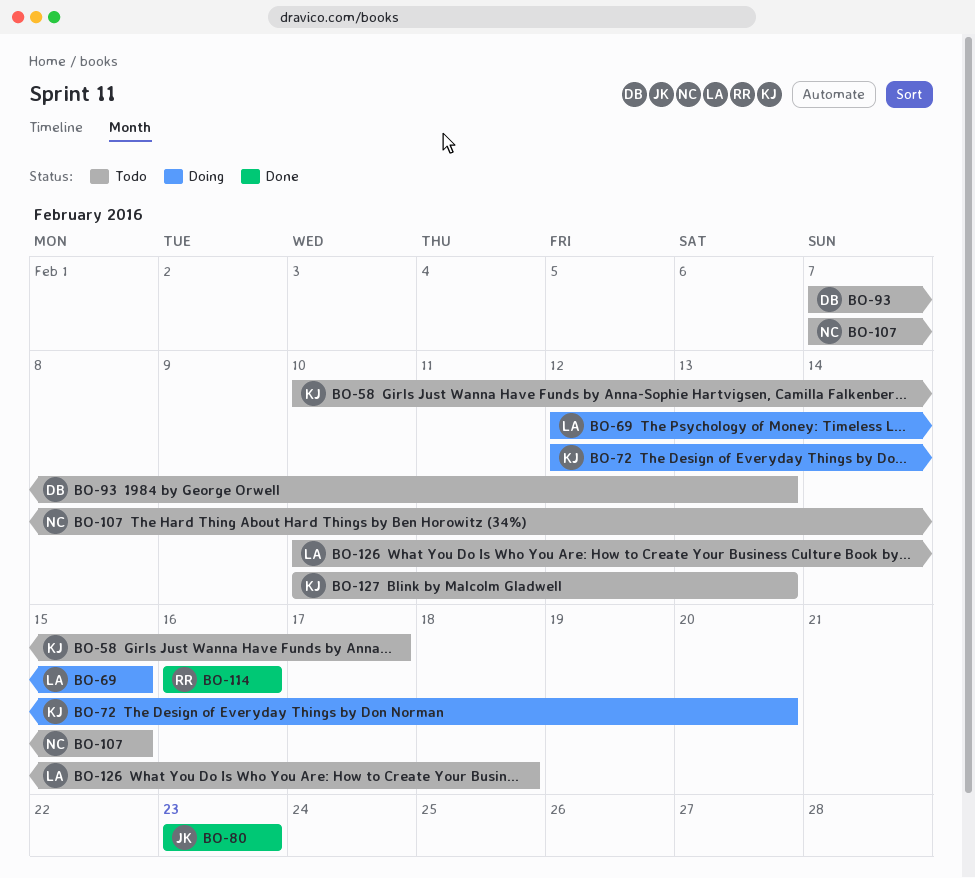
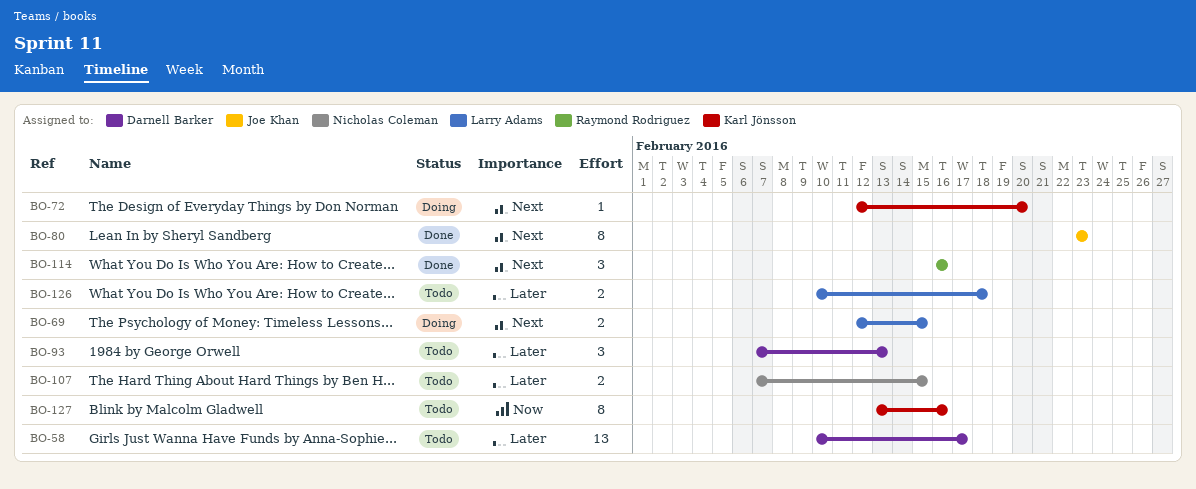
BO-58, owner: Karl Jönsson -> Darnell Barker
BO-127, start: Feb 10 -> Feb 13
BO-127, due: Feb 13 -> Feb 16

